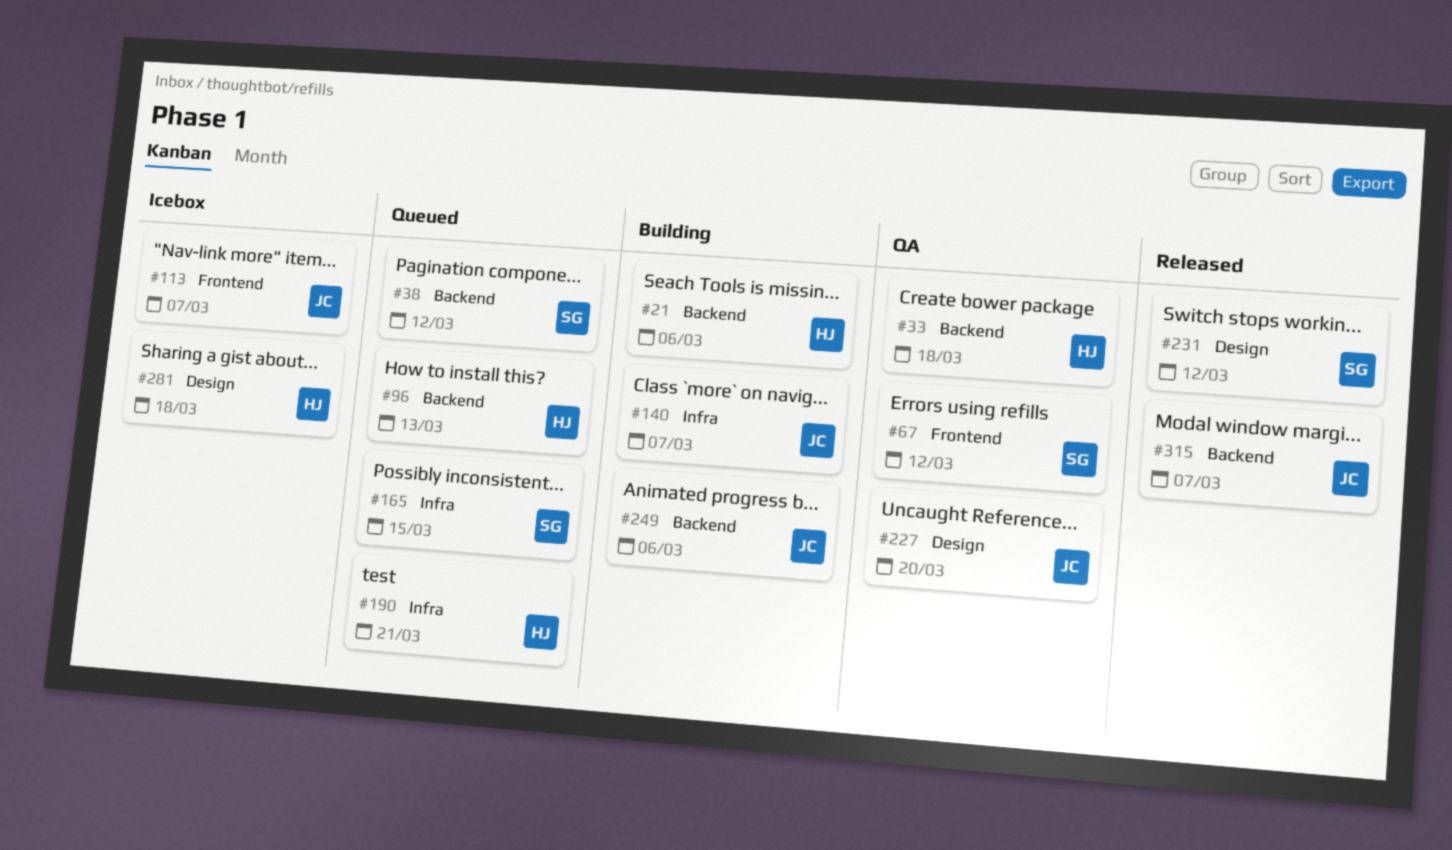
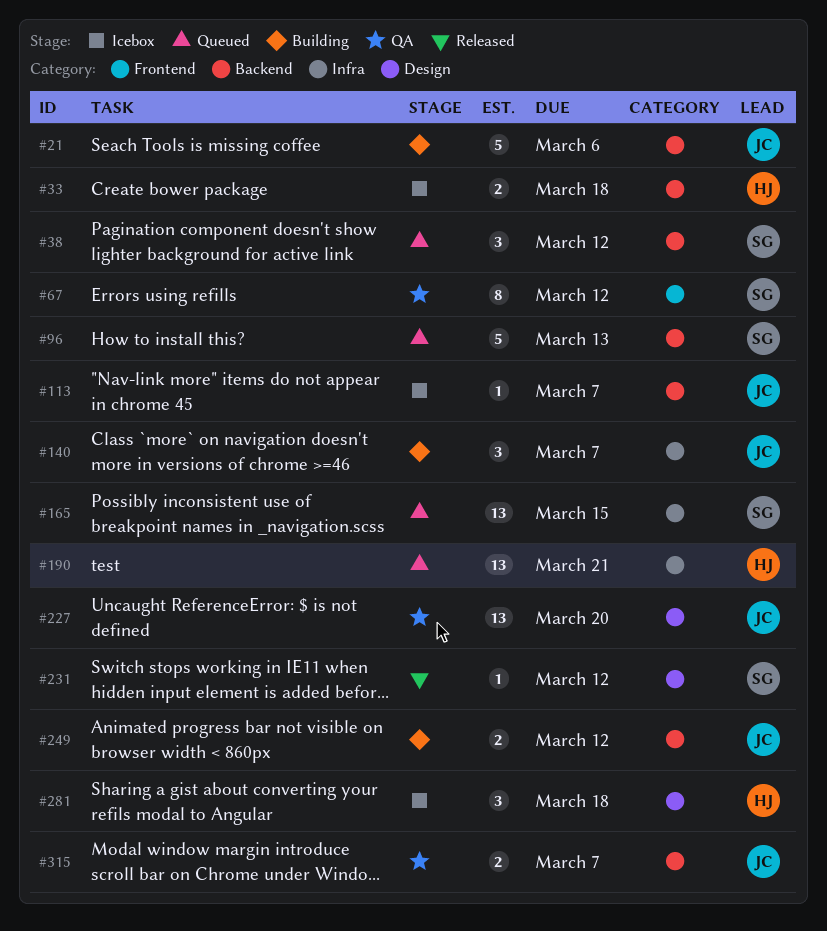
#21, owner: HJ -> JC
#33, status: QA -> Icebox
#96, owner: HJ -> SG
#113, label: Frontend -> Backend
#249, due: Mar 6 -> Mar 12
#315, status: Released -> QA

